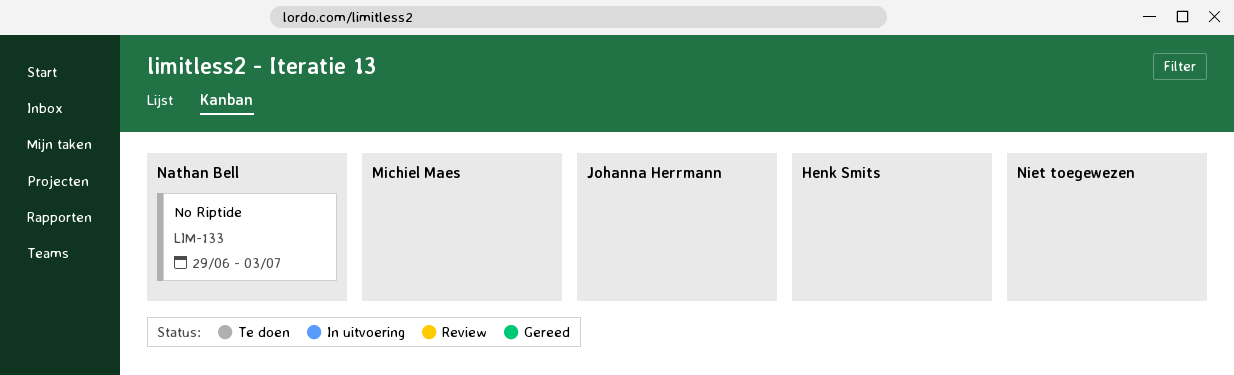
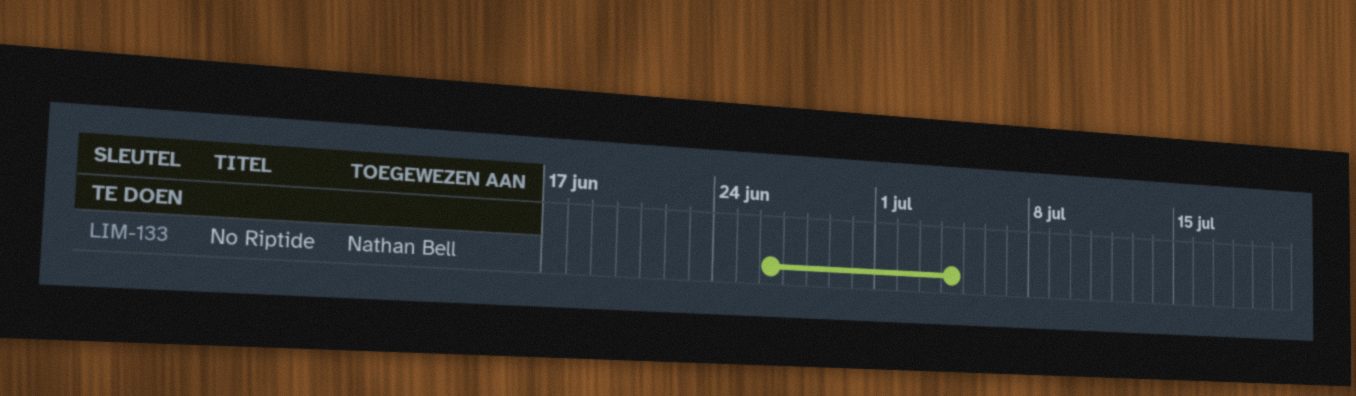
LIM-133, start: Jun 29 -> Jun 26
LIM-133, due: Jul 3 -> Jul 4

